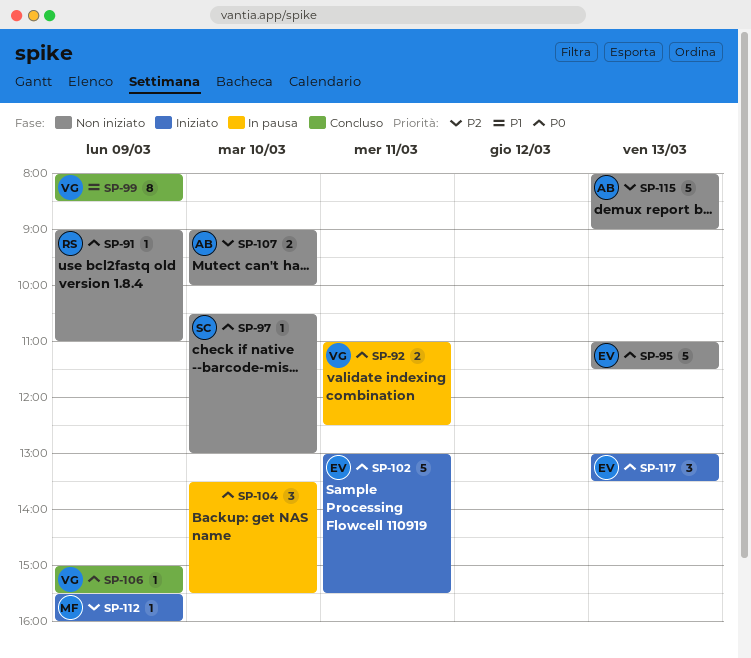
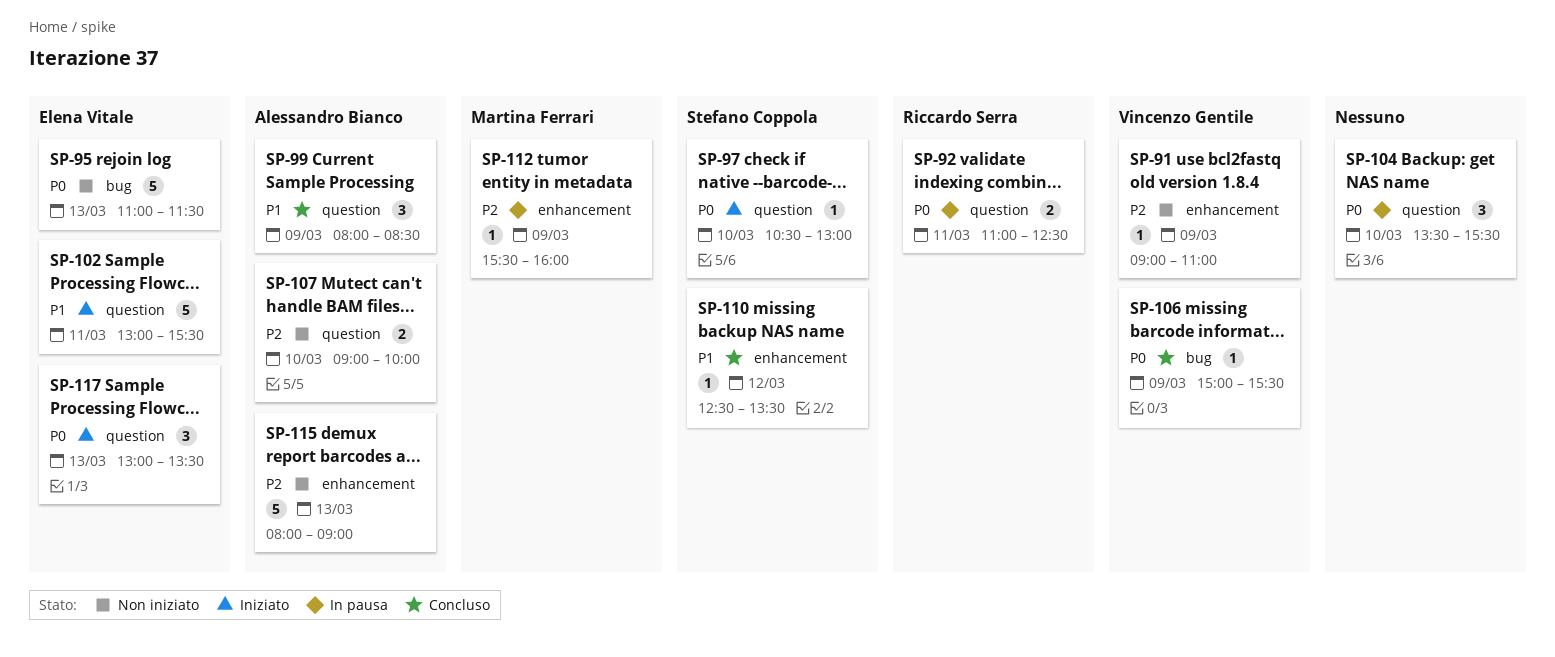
SP-91, owner: Riccardo Serra -> Vincenzo Gentile
SP-91, priority: P0 -> P2
SP-92, owner: Vincenzo Gentile -> Riccardo Serra
SP-97, status: Non iniziato -> Iniziato
SP-99, owner: Vincenzo Gentile -> Alessandro Bianco
SP-99, estimate: 8 -> 3
SP-102, priority: P0 -> P1
SP-110: none -> present
SP-112, status: Iniziato -> In pausa

